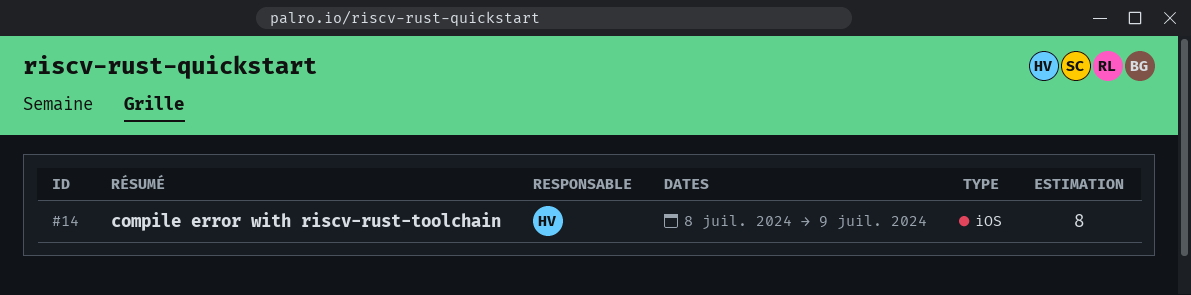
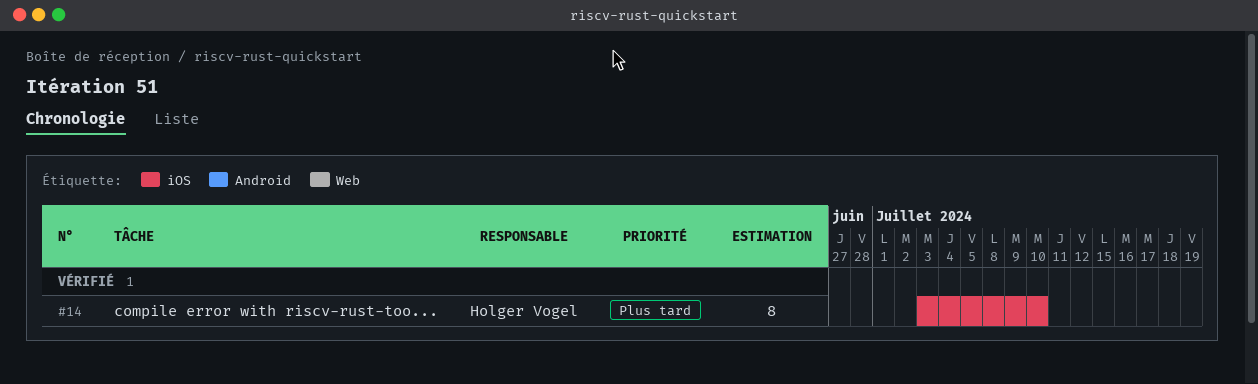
#14, start: Jul 8 -> Jul 3
#14, due: Jul 9 -> Jul 10

